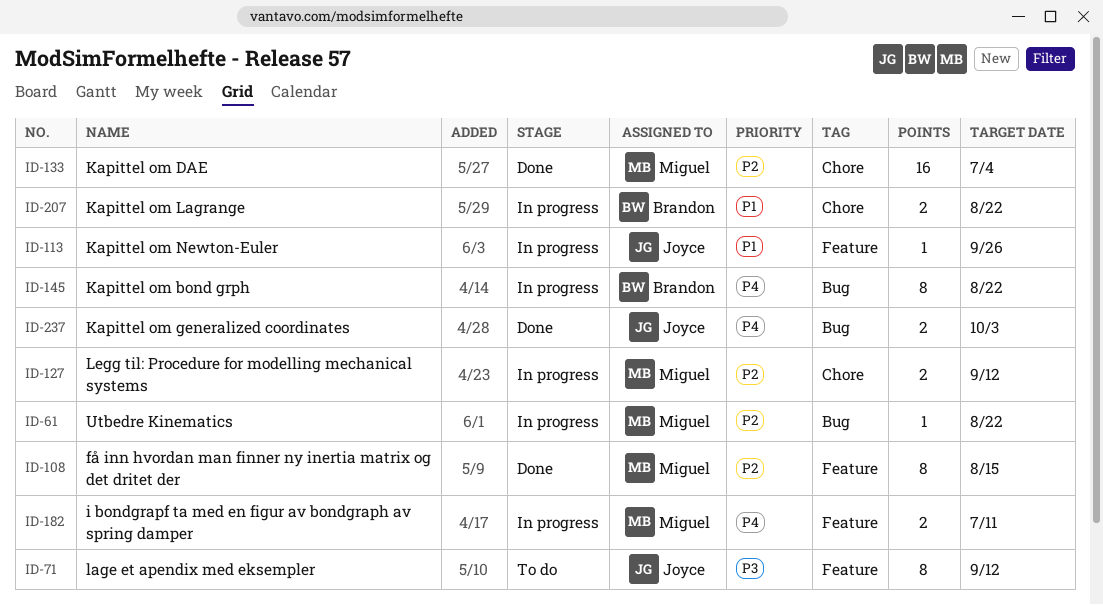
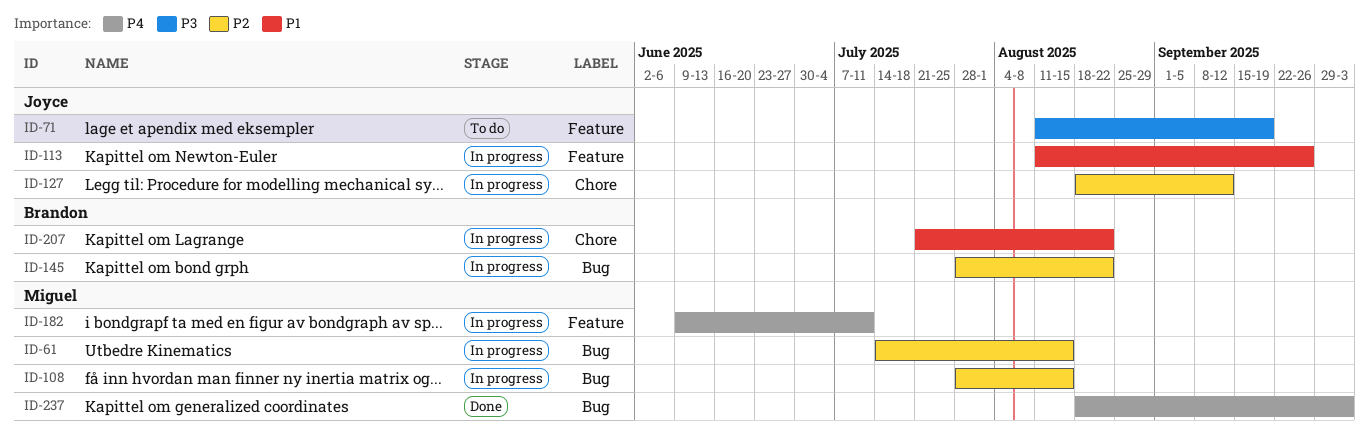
ID-61, due: Aug 22 -> Aug 15
ID-71, due: Sep 12 -> Sep 19
ID-108, status: Done -> In progress
ID-108, label: Feature -> Bug
ID-127, owner: Miguel -> Joyce
ID-133: present -> none
ID-145, priority: P4 -> P2
ID-237, owner: Joyce -> Miguel

